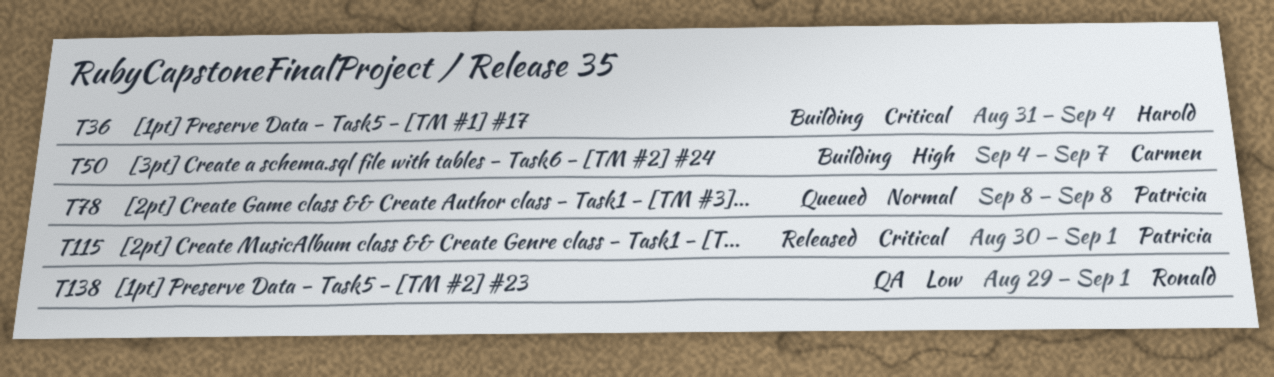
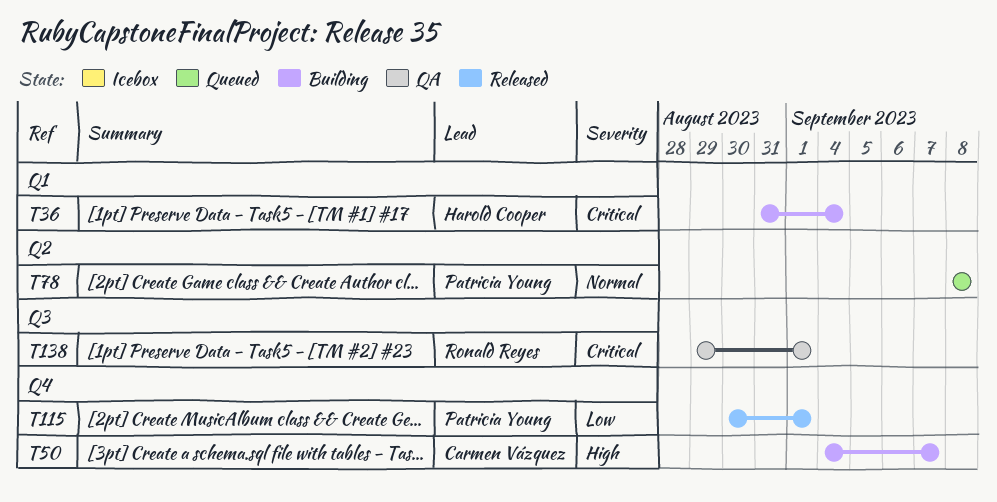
T115, priority: Critical -> Low
T138, priority: Low -> Critical

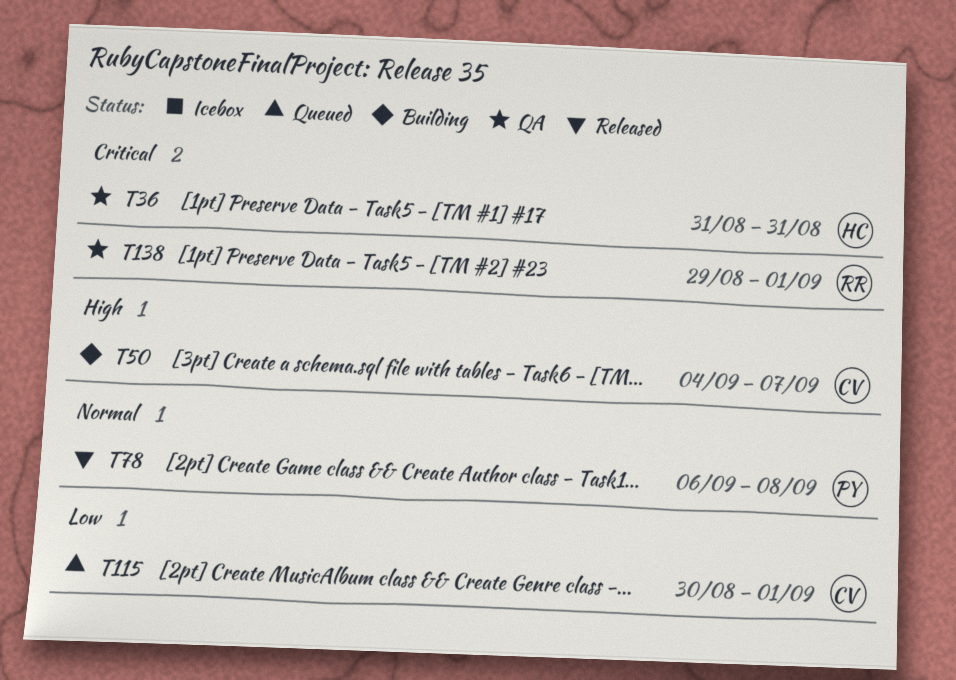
T36, status: Building -> QA
T36, due: Sep 4 -> Aug 31
T78, status: Queued -> Released
T78, start: Sep 8 -> Sep 6
T115, status: Released -> Queued
T115, owner: Patricia Young -> Carmen Vázquez

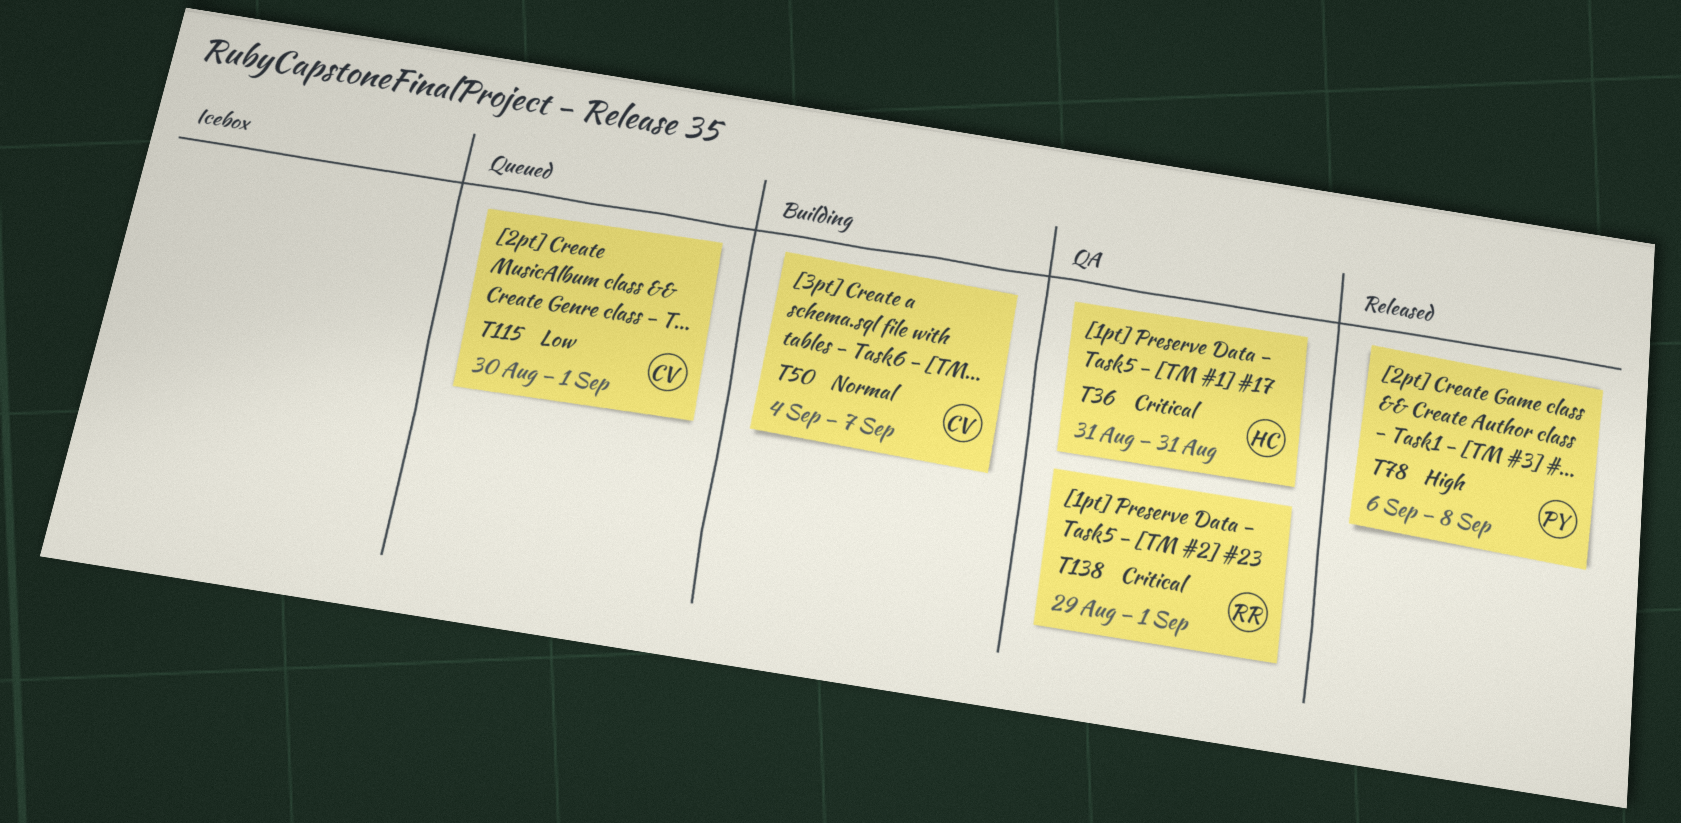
T50, priority: High -> Normal
T78, priority: Normal -> High

